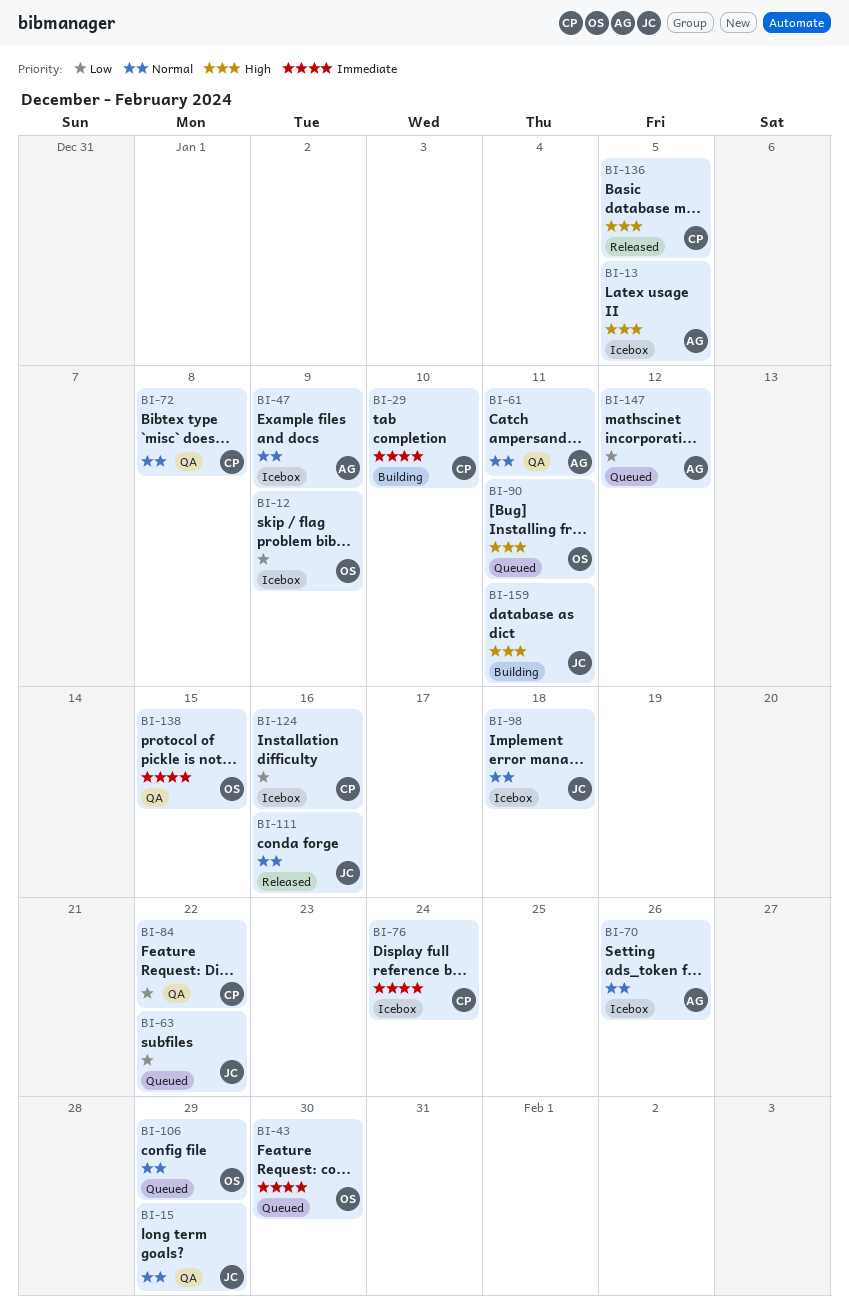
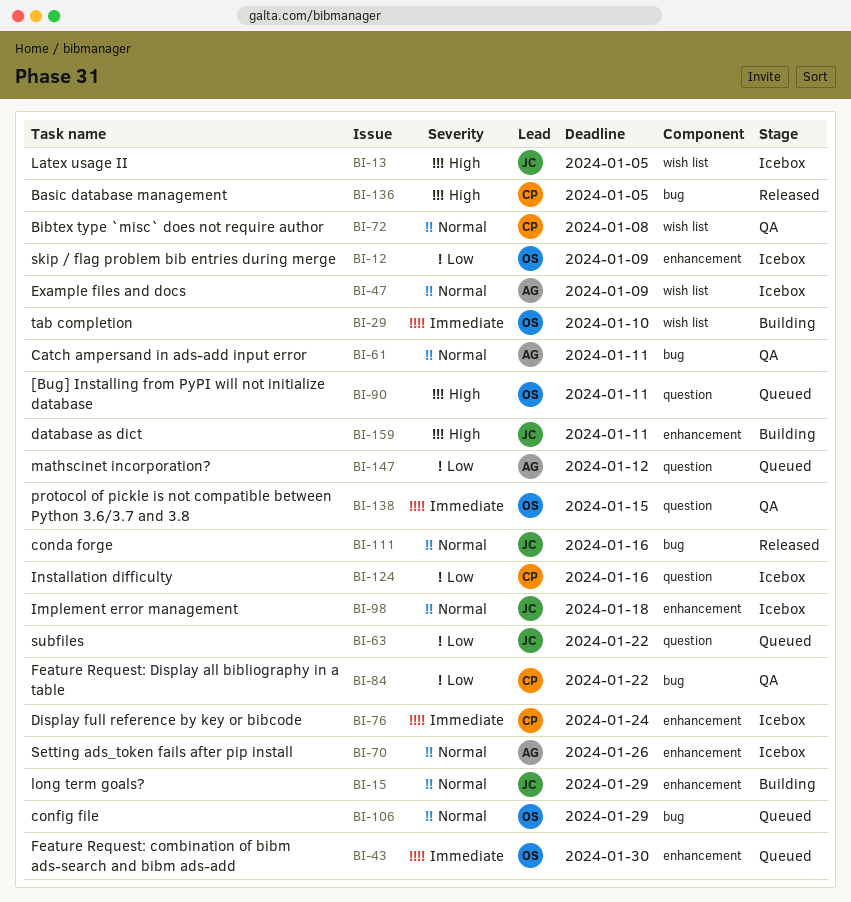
BI-13, owner: AG -> JC
BI-15, status: QA -> Building
BI-29, owner: CP -> OS

